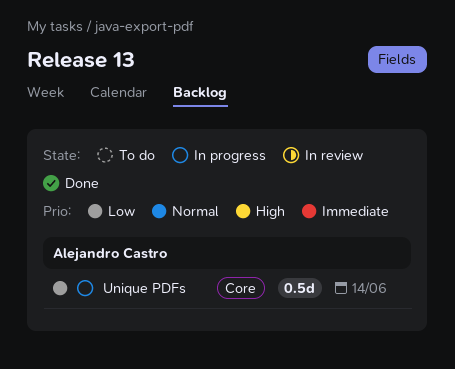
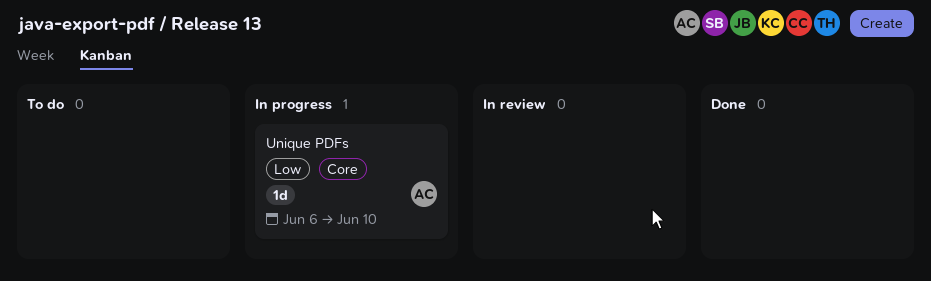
Unique PDFs, estimate: 0.5d -> 1d
Unique PDFs, due: Jun 14 -> Jun 10

